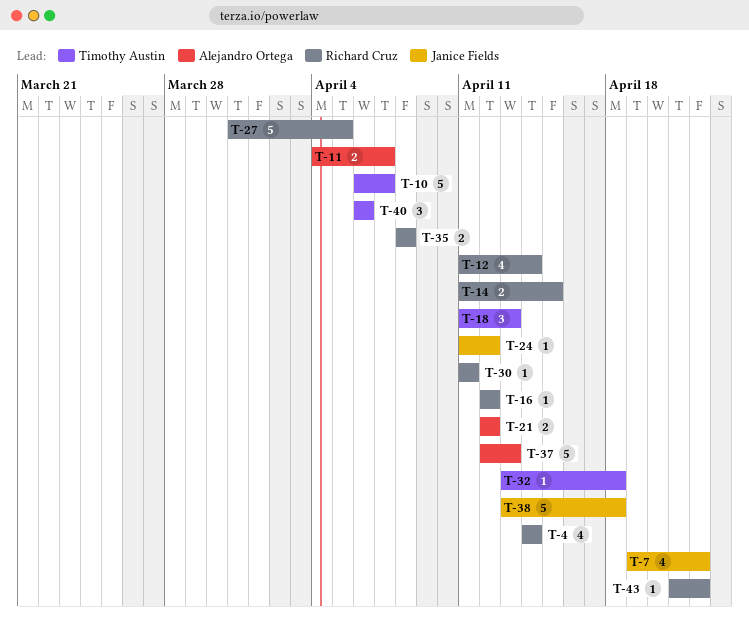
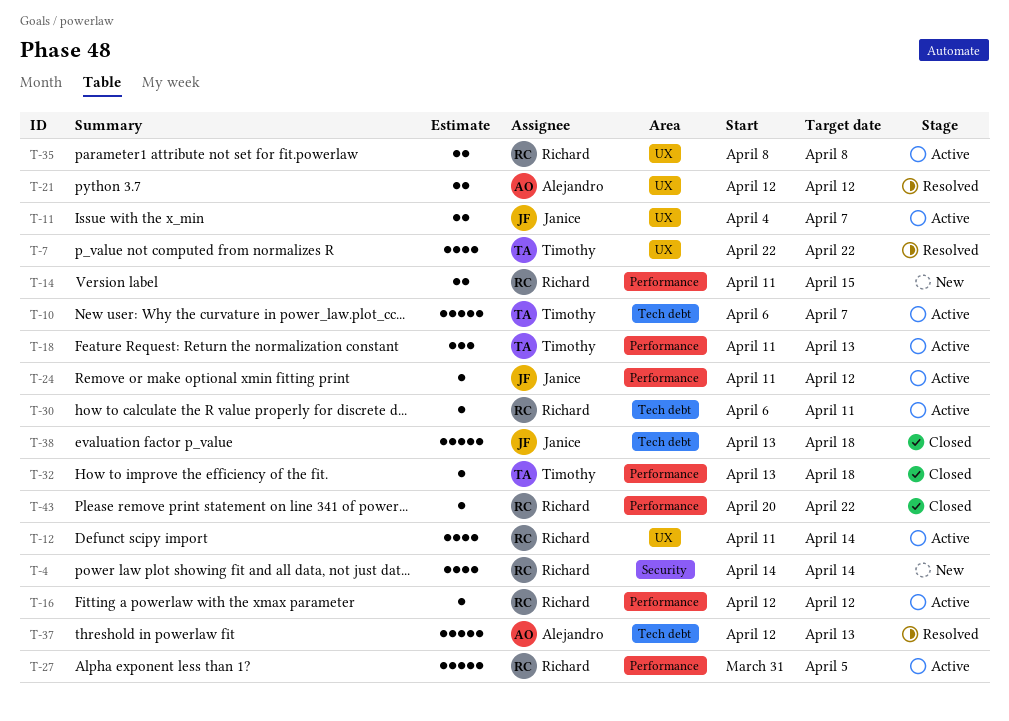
T-7, owner: Janice Fields -> Timothy Austin
T-7, start: Apr 19 -> Apr 22
T-11, owner: Alejandro Ortega -> Janice Fields
T-30, start: Apr 11 -> Apr 6
T-40: present -> none
T-43, start: Apr 21 -> Apr 20

